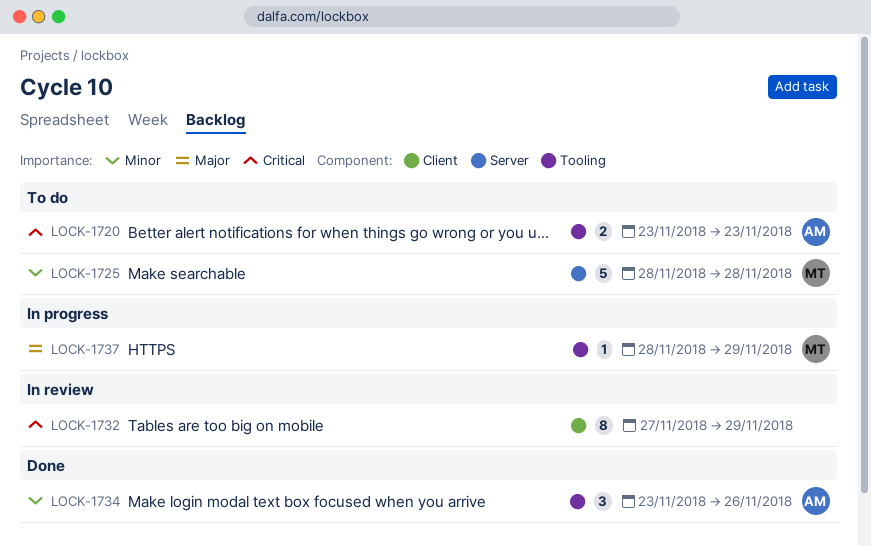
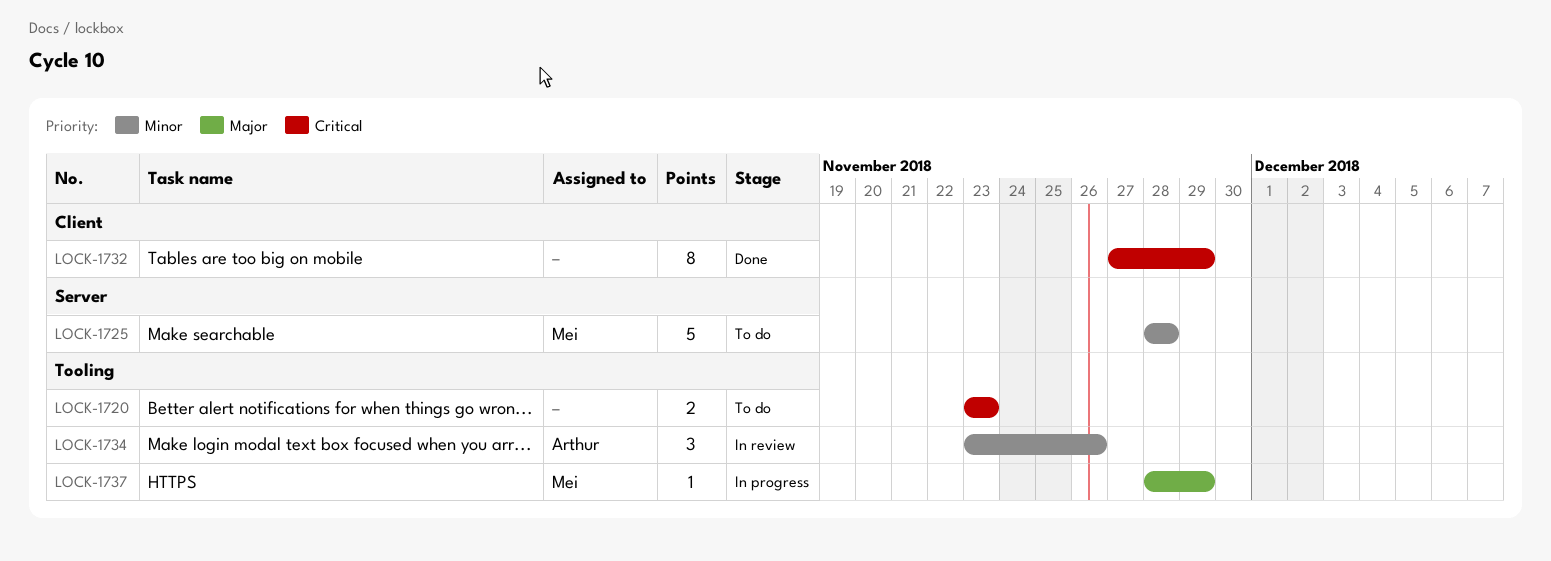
LOCK-1720, owner: Arthur -> none
LOCK-1732, status: In review -> Done
LOCK-1734, status: Done -> In review

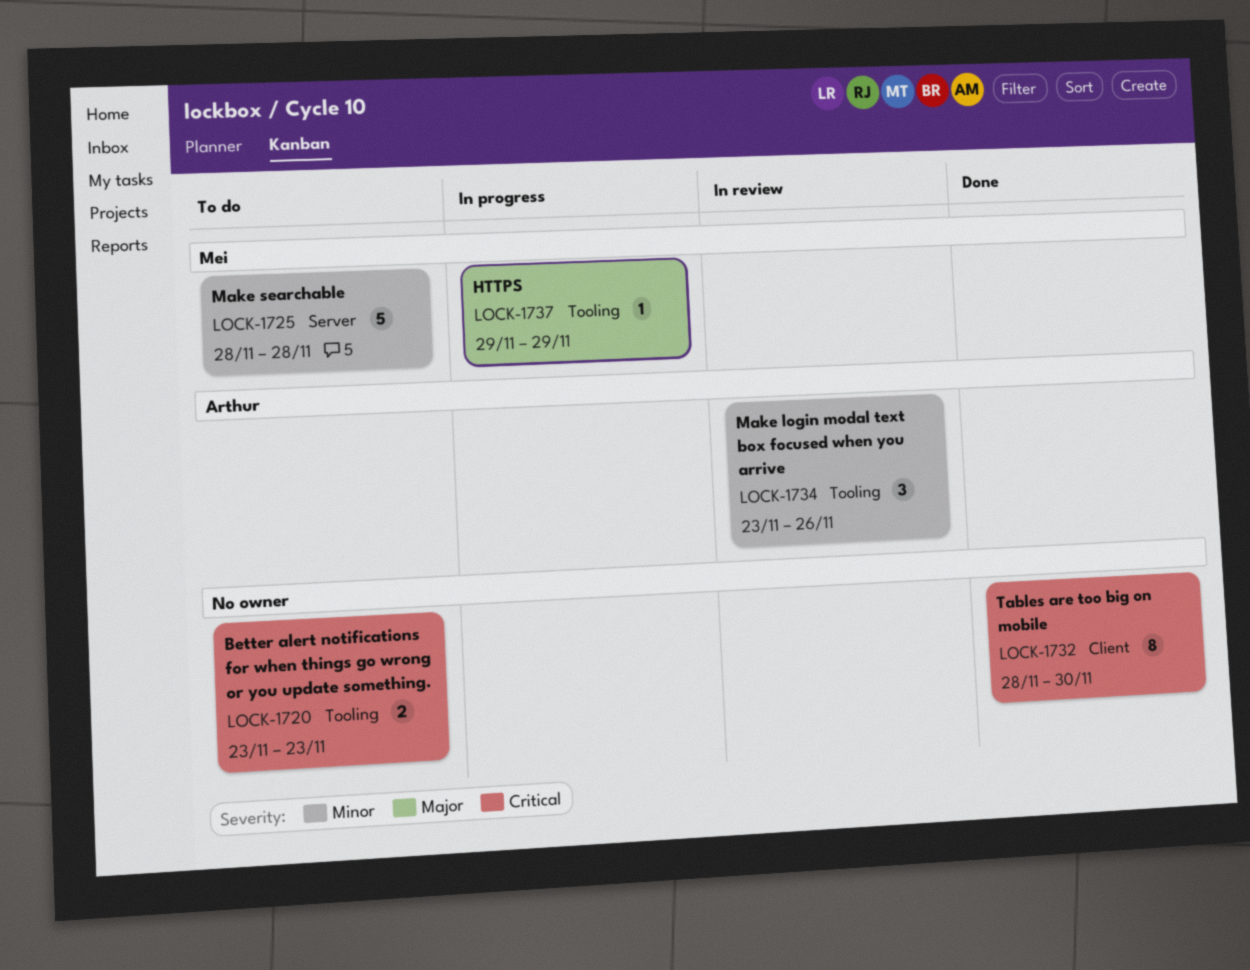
LOCK-1732, start: Nov 27 -> Nov 28
LOCK-1732, due: Nov 29 -> Nov 30
LOCK-1737, start: Nov 28 -> Nov 29

